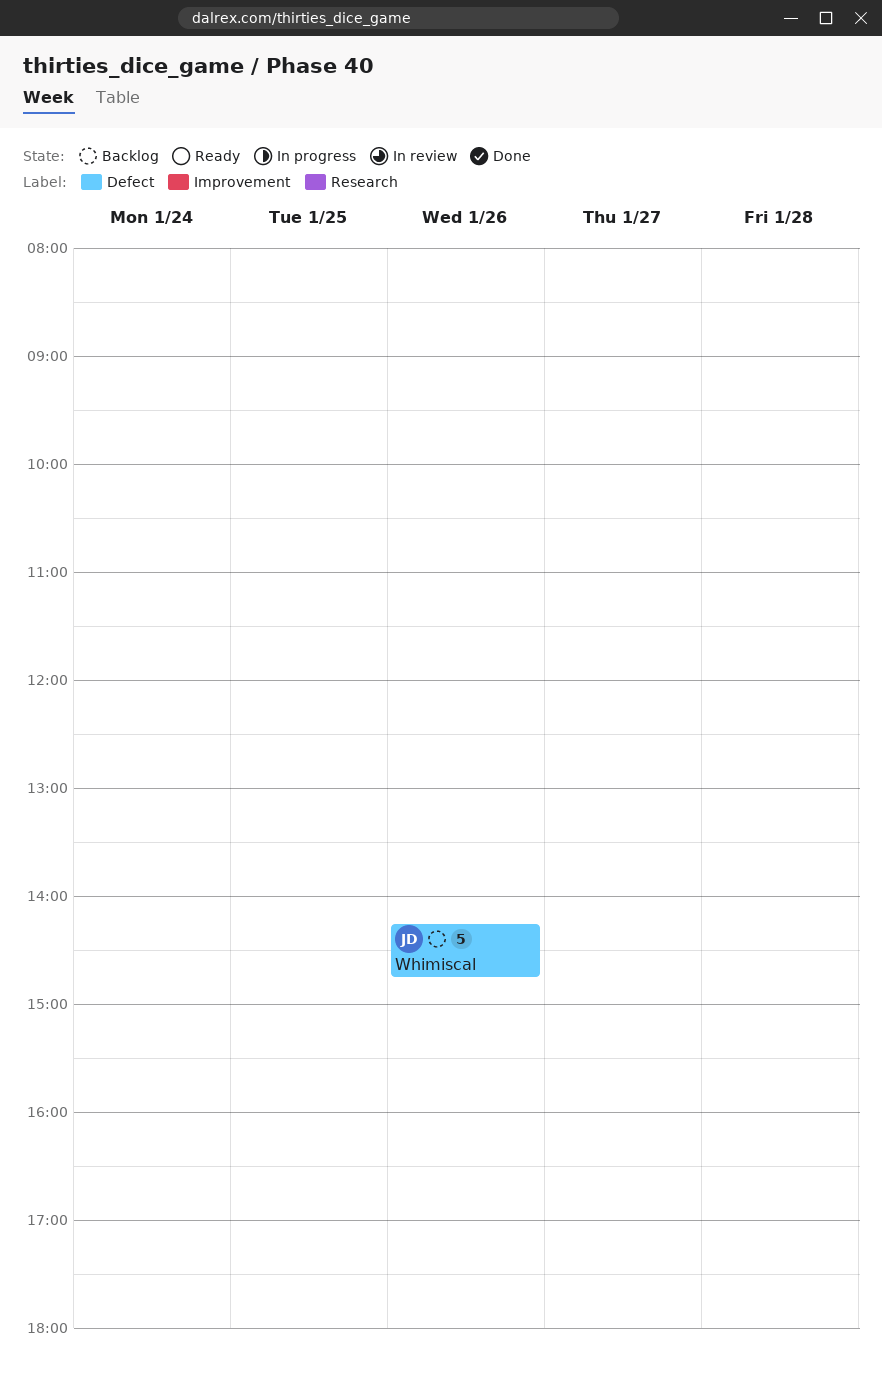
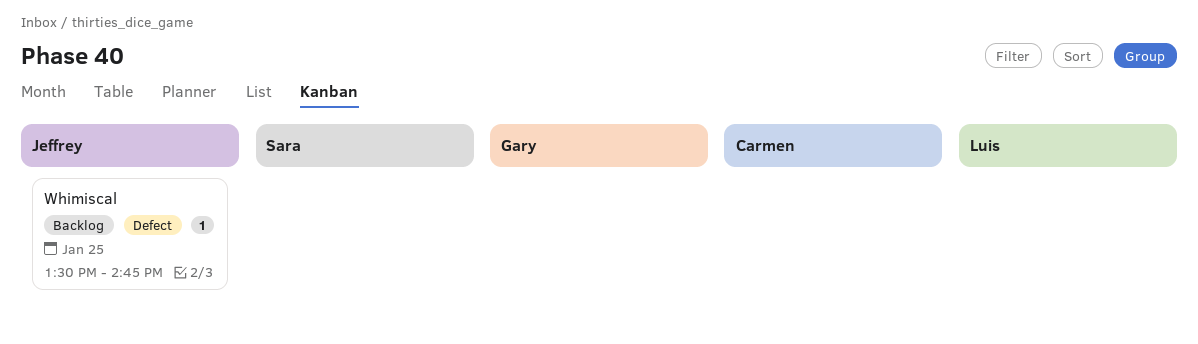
Whimiscal, estimate: 5 -> 1
Whimiscal, day: Jan 26 -> Jan 25
Whimiscal, begins: 14:15 -> 13:30

